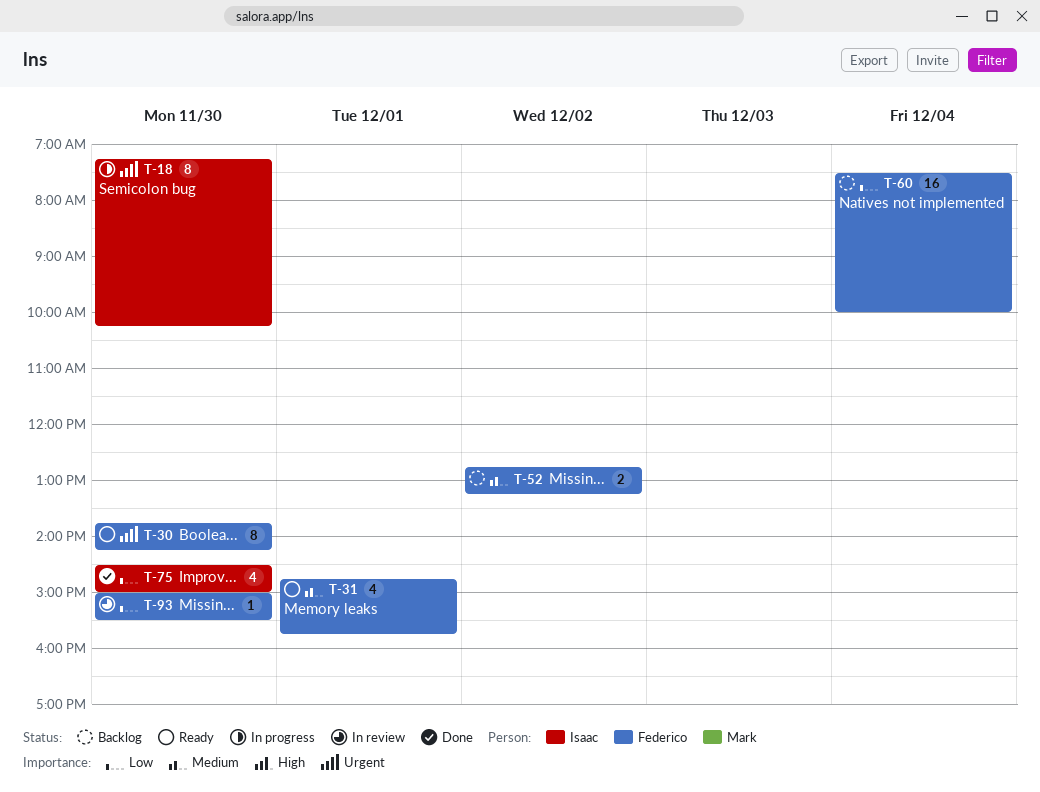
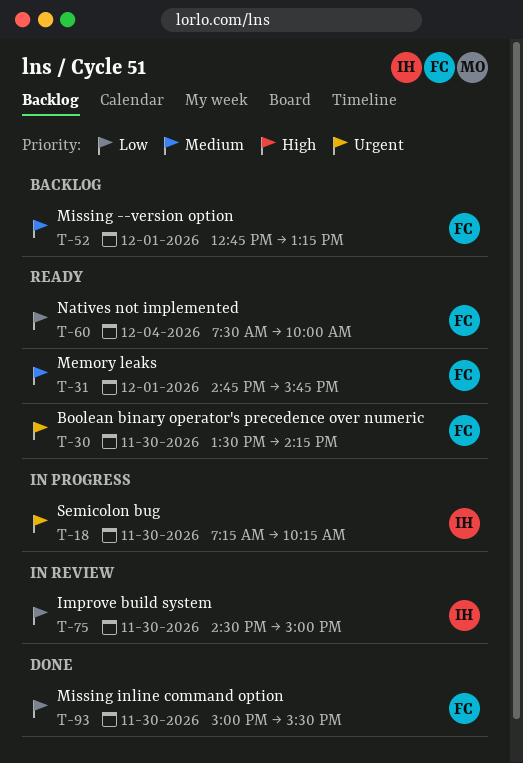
T-30, begins: 13:45 -> 13:30
T-52, day: Dec 2 -> Dec 1
T-60, status: Backlog -> Ready
T-75, status: Done -> In review
T-93, status: In review -> Done

